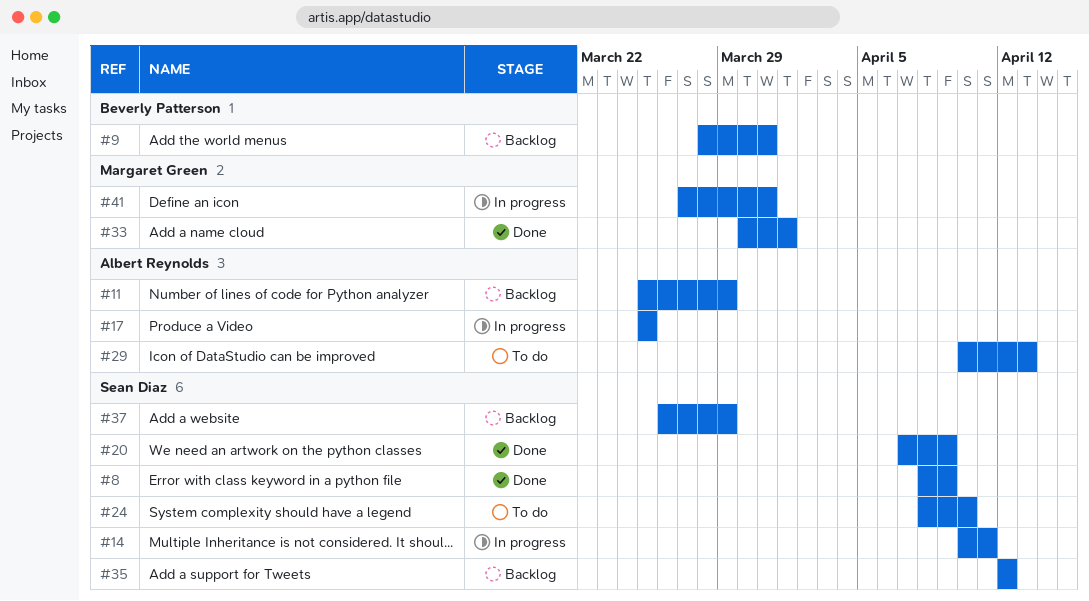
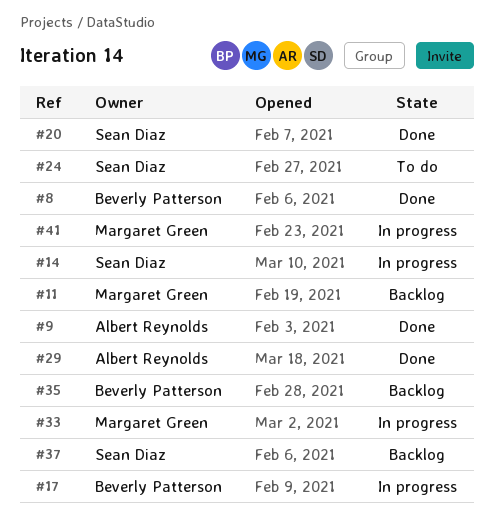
#8, owner: Sean Diaz -> Beverly Patterson
#9, status: Backlog -> Done
#9, owner: Beverly Patterson -> Albert Reynolds
#11, owner: Albert Reynolds -> Margaret Green
#17, owner: Albert Reynolds -> Beverly Patterson
#29, status: To do -> Done
#33, status: Done -> In progress
#35, owner: Sean Diaz -> Beverly Patterson

